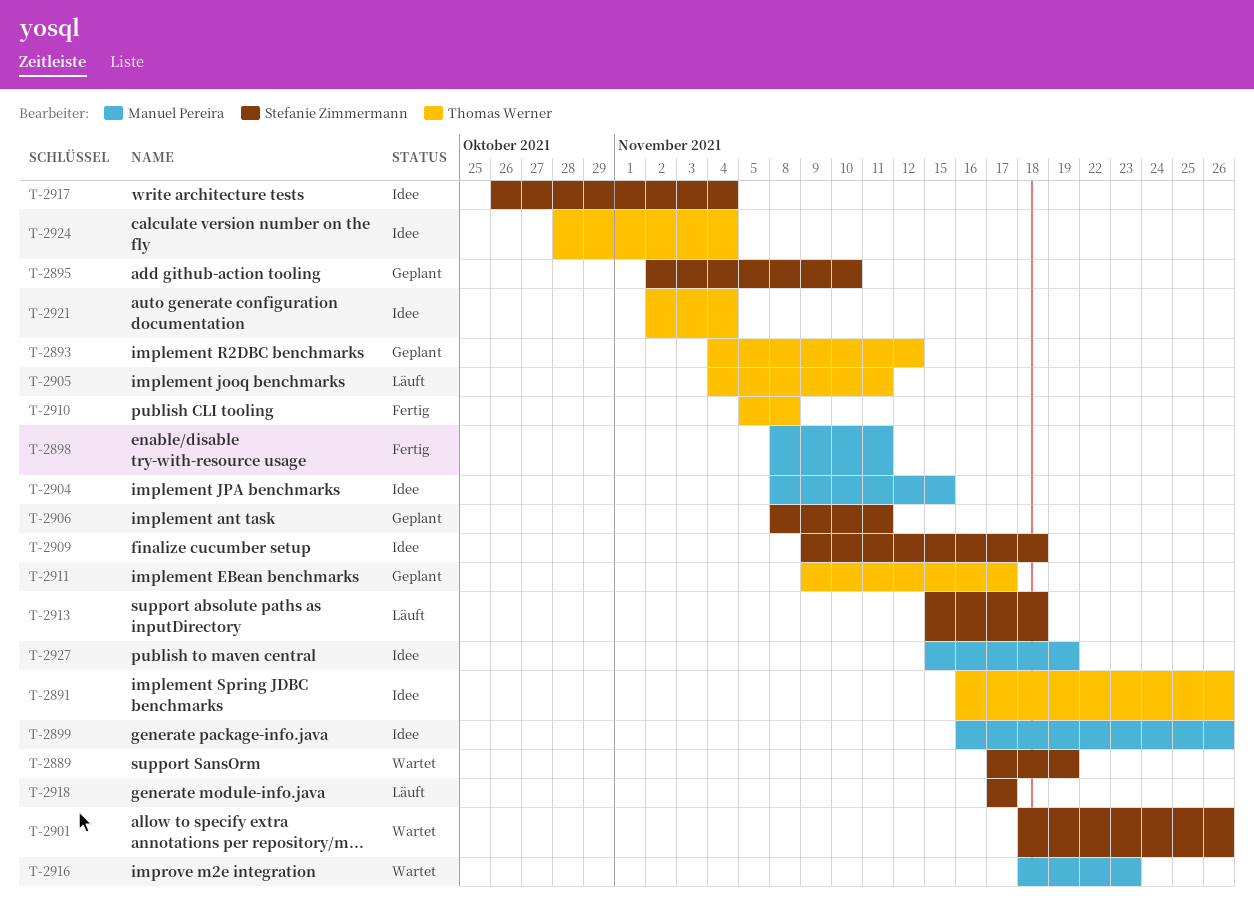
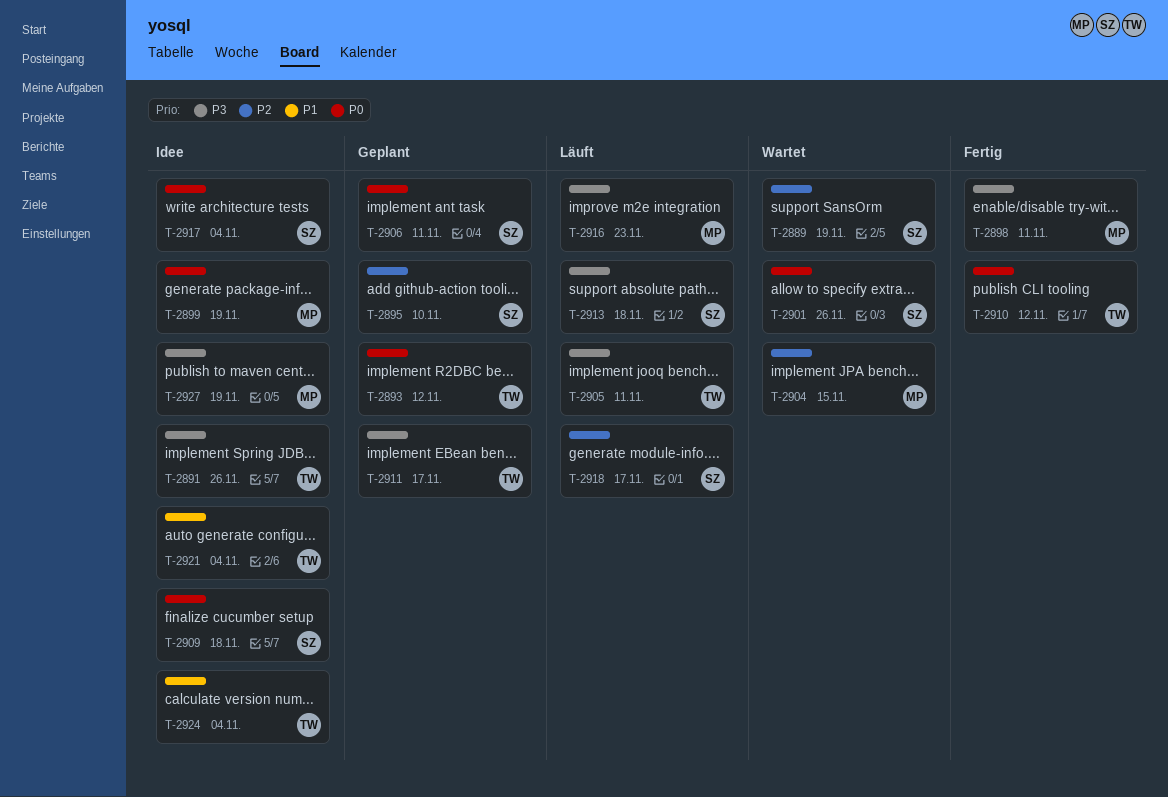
T-2899, due: Nov 26 -> Nov 19
T-2904, status: Idee -> Wartet
T-2910, due: Nov 8 -> Nov 12
T-2916, status: Wartet -> Läuft

